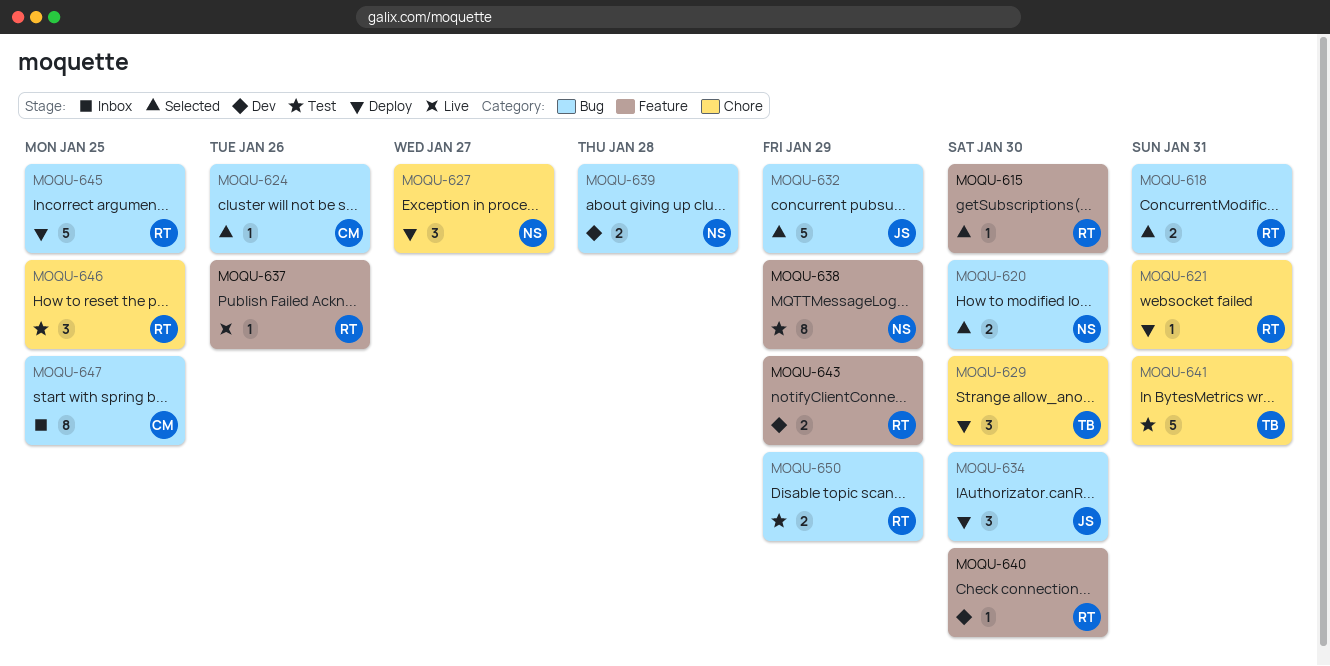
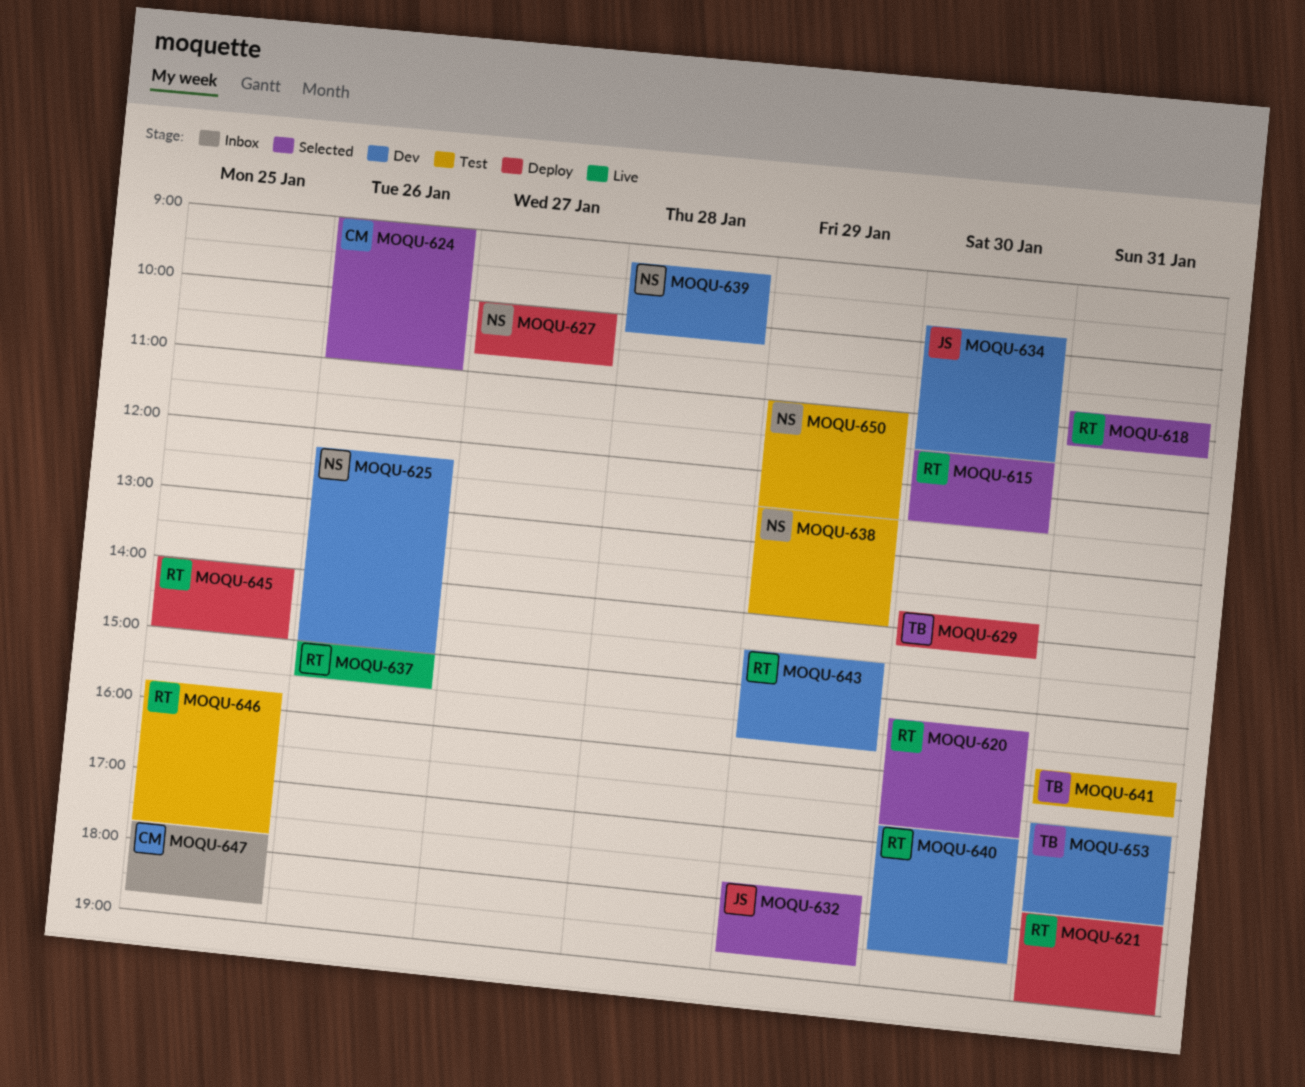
MOQU-620, owner: NS -> RT
MOQU-625: none -> present
MOQU-634, status: Deploy -> Dev
MOQU-650, owner: RT -> NS
MOQU-653: none -> present

